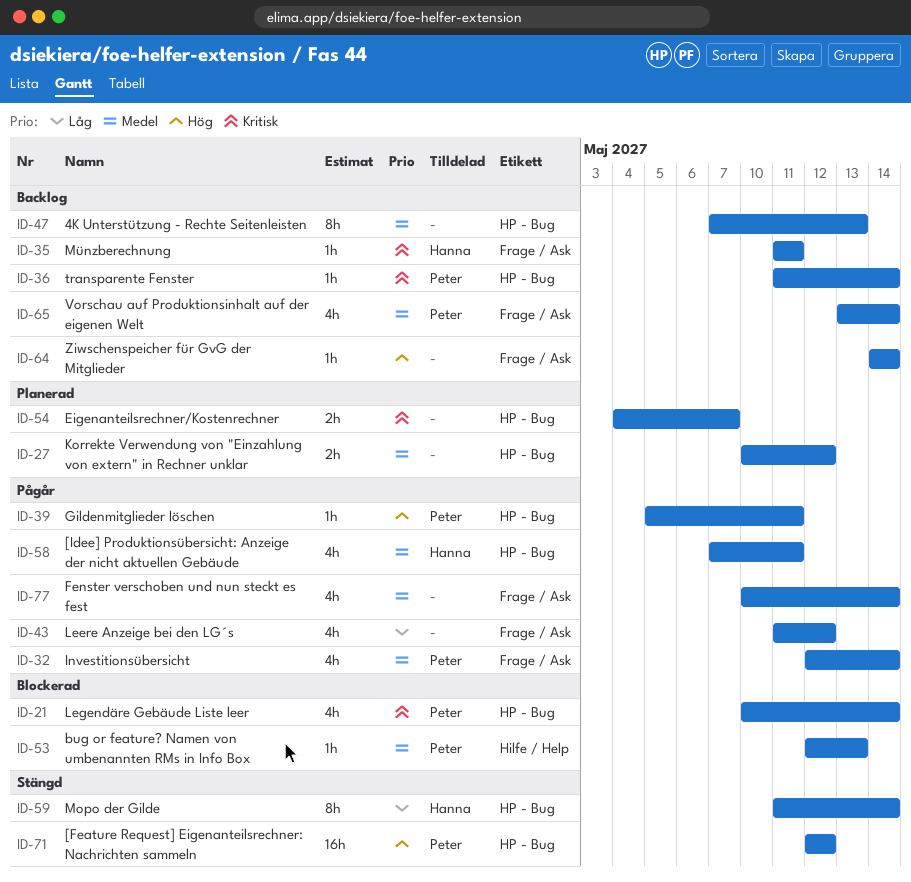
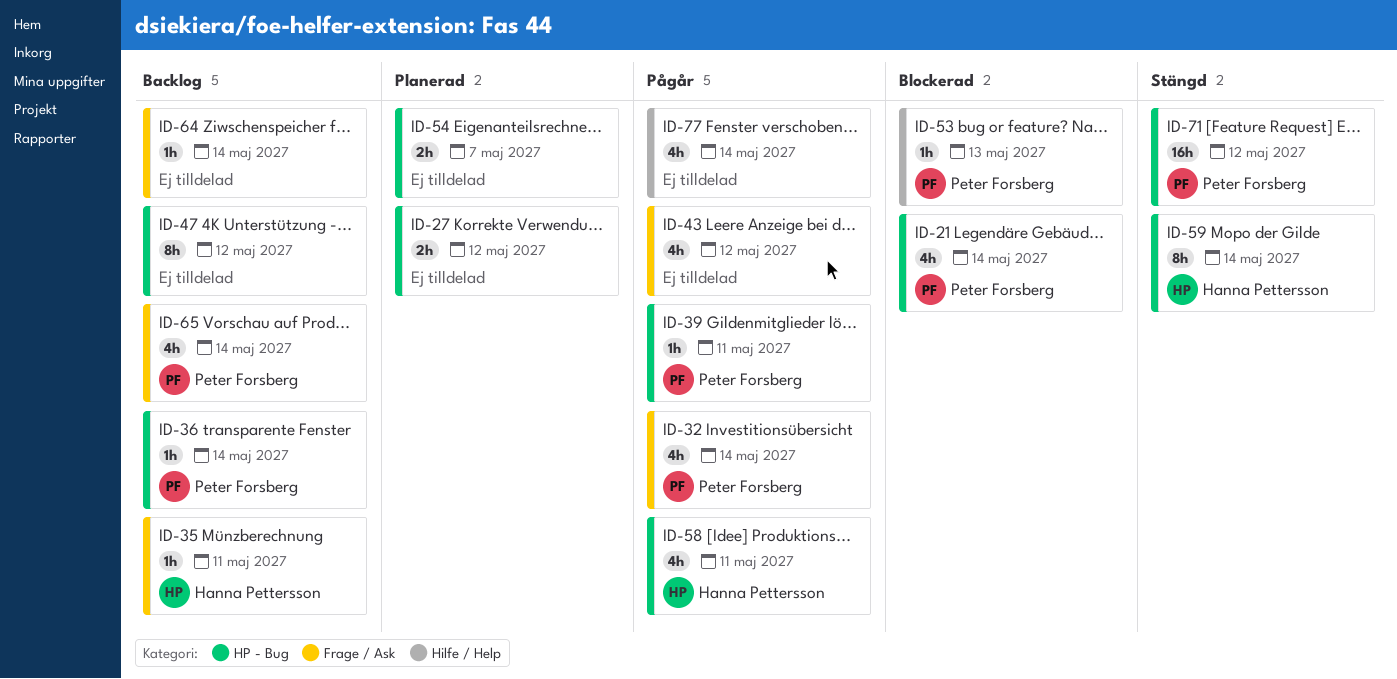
ID-47, due: May 13 -> May 12
ID-77, label: Frage / Ask -> Hilfe / Help

